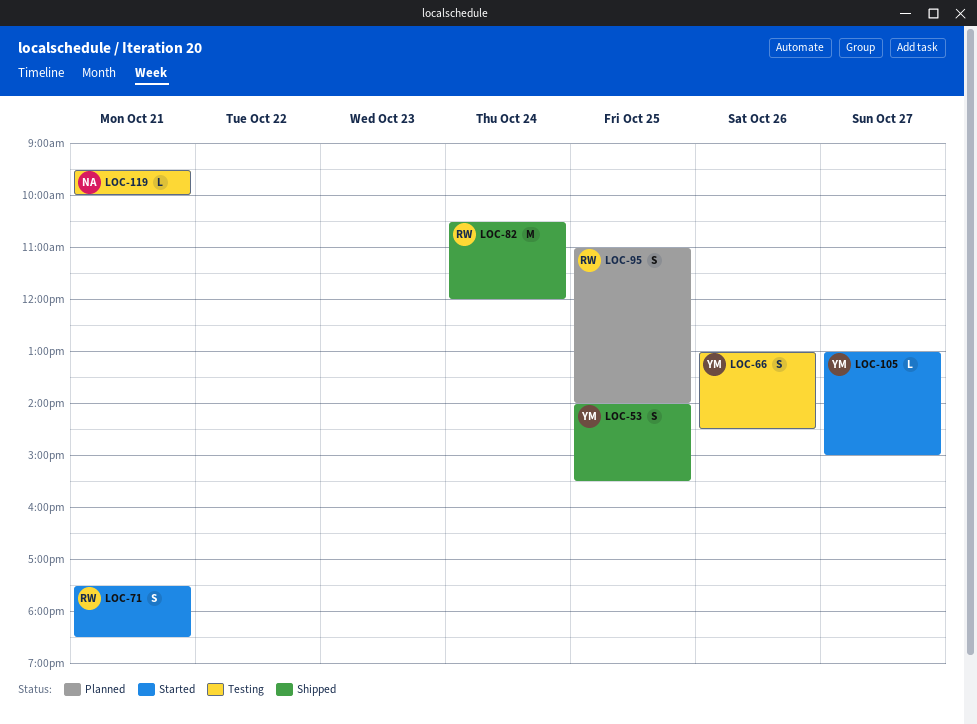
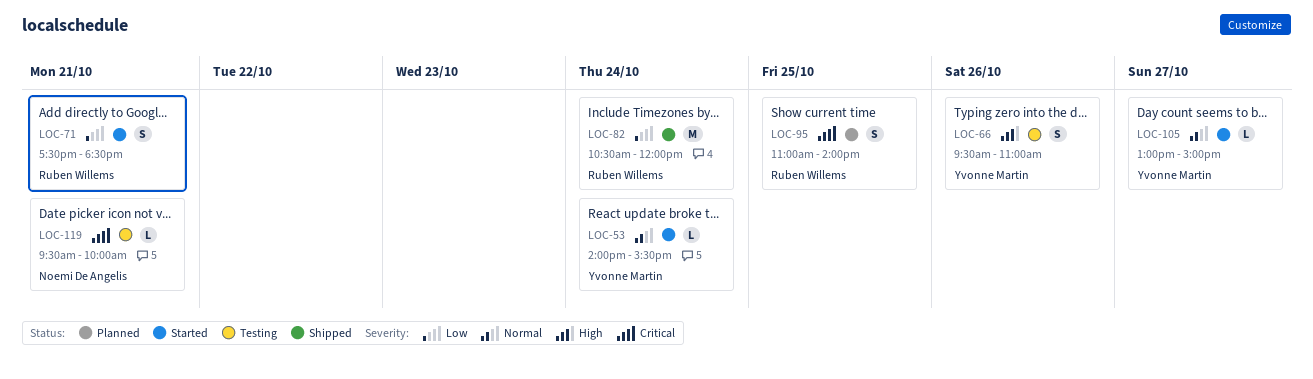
LOC-53, status: Shipped -> Started
LOC-53, estimate: S -> L
LOC-53, day: Oct 25 -> Oct 24
LOC-66, begins: 13:00 -> 09:30
LOC-66, ends: 14:30 -> 11:00

